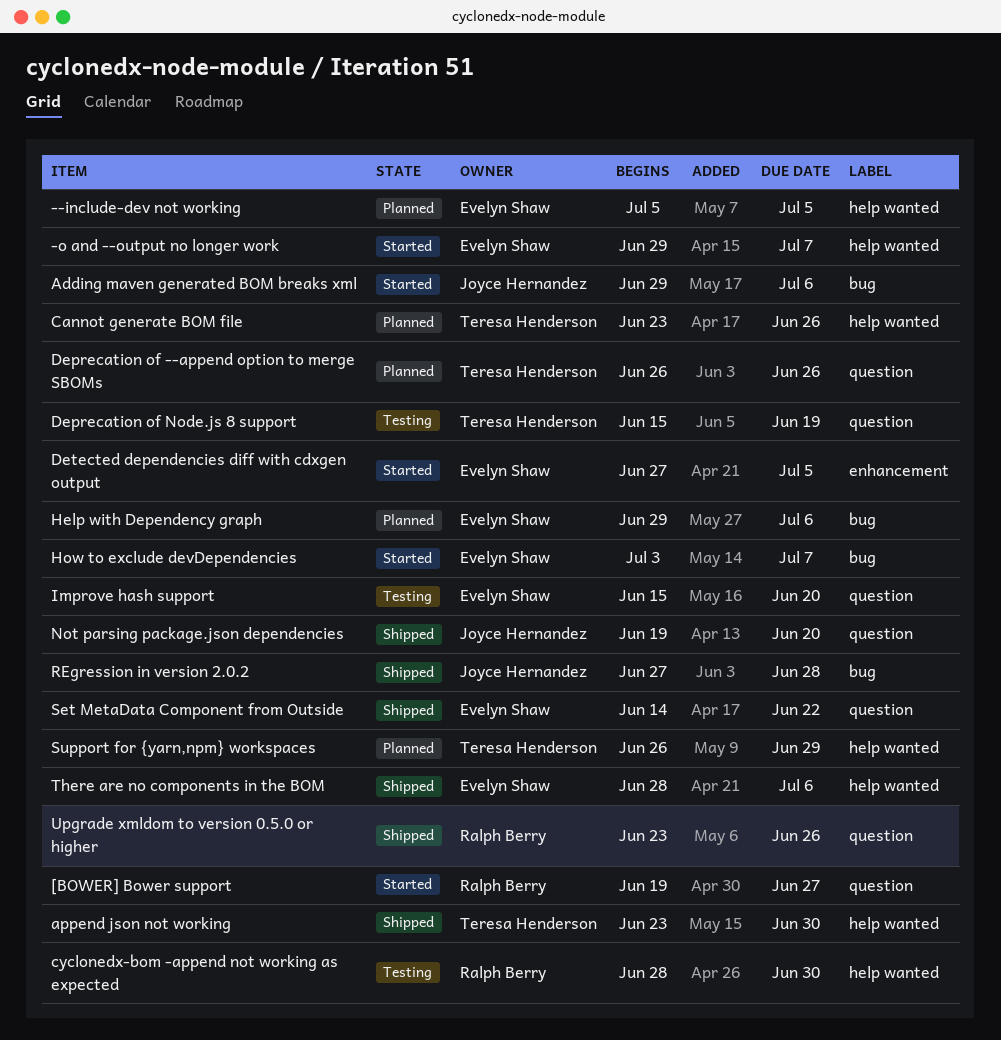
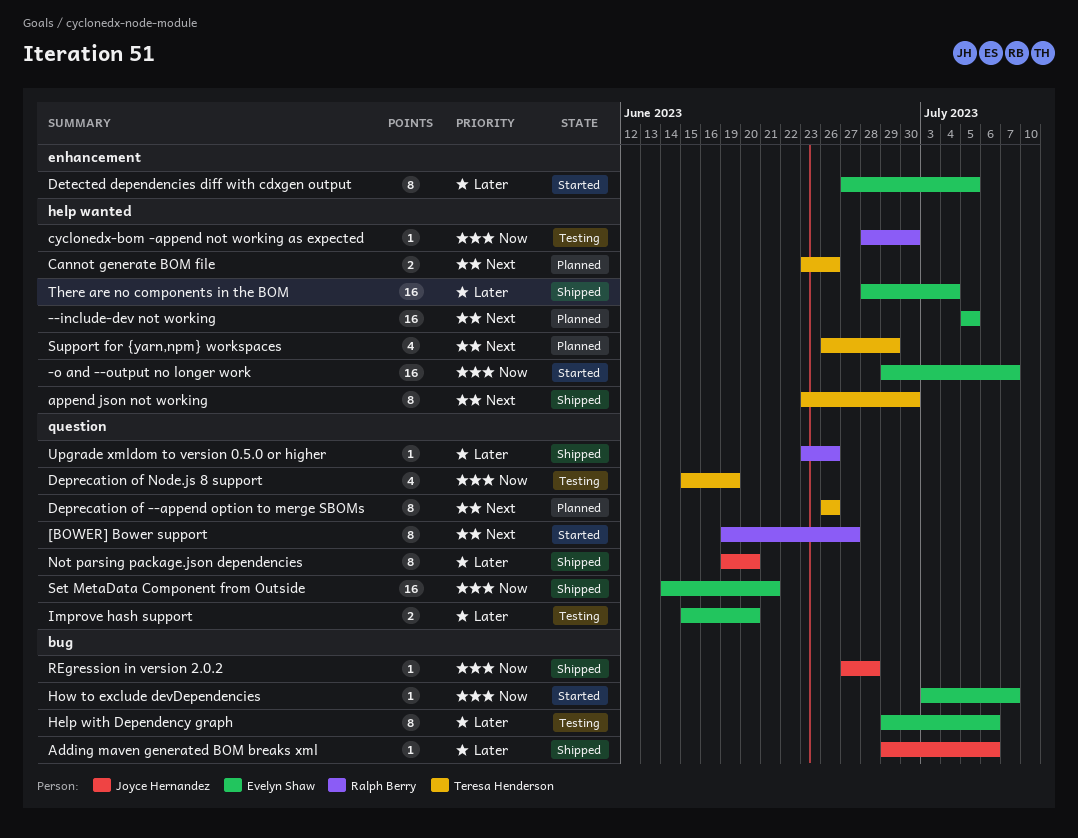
Adding maven generated BOM breaks xml, status: Started -> Shipped
Help with Dependency graph, status: Planned -> Testing
Set MetaData Component from Outside, due: Jun 22 -> Jun 21
There are no components in the BOM, due: Jul 6 -> Jul 4

